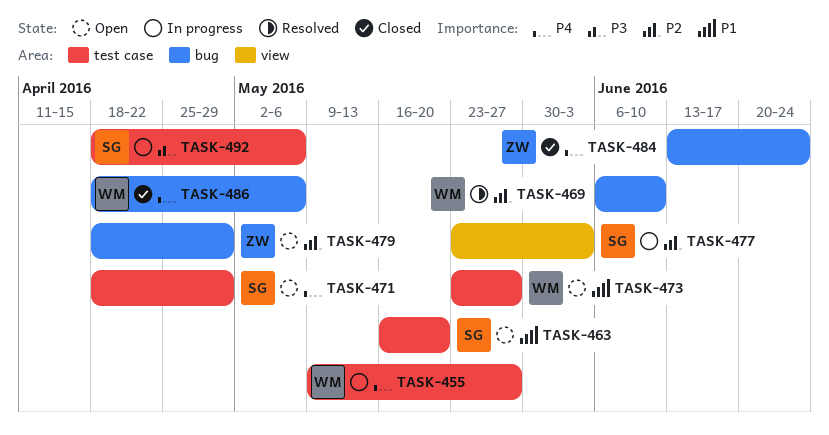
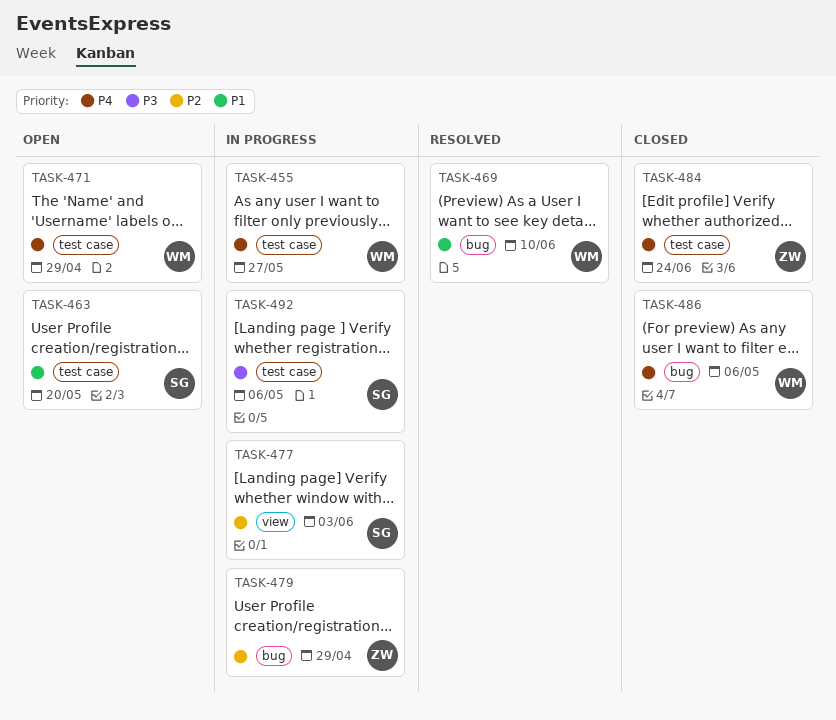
TASK-469, priority: P2 -> P1
TASK-471, owner: SG -> WM
TASK-473: present -> none
TASK-479, status: Open -> In progress
TASK-484, label: bug -> test case

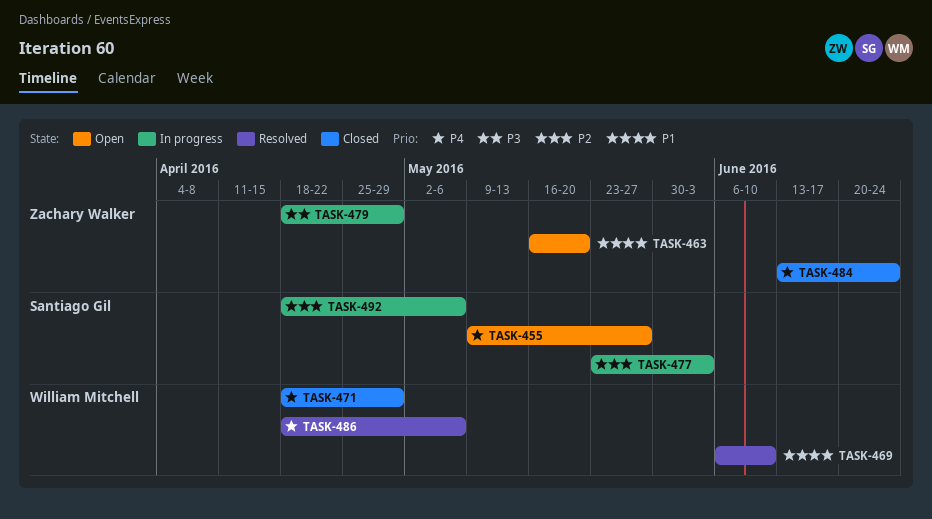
TASK-455, status: In progress -> Open
TASK-455, owner: William Mitchell -> Santiago Gil
TASK-463, owner: Santiago Gil -> Zachary Walker
TASK-471, status: Open -> Closed
TASK-479, priority: P2 -> P3
TASK-486, status: Closed -> Resolved
TASK-492, priority: P3 -> P2

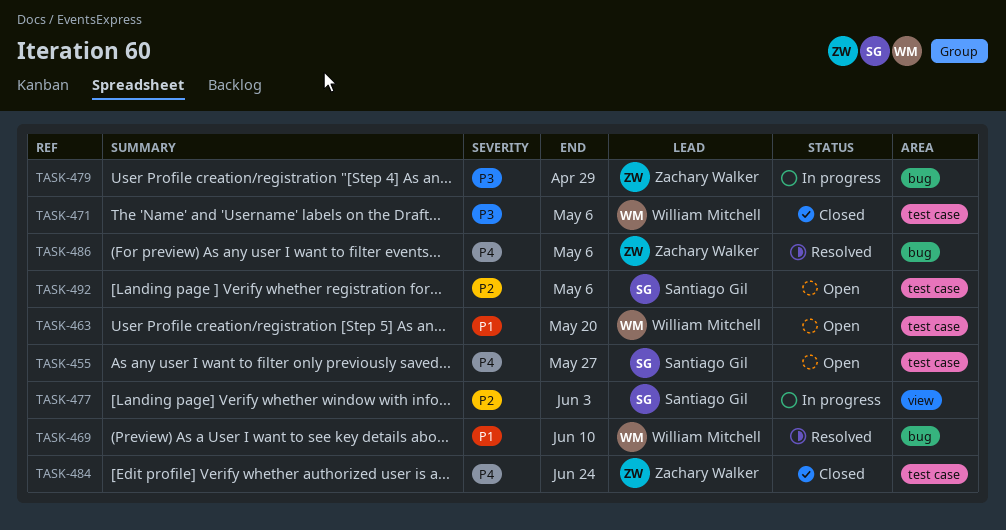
TASK-463, owner: Zachary Walker -> William Mitchell
TASK-471, priority: P4 -> P3
TASK-471, due: Apr 29 -> May 6
TASK-486, owner: William Mitchell -> Zachary Walker
TASK-492, status: In progress -> Open

